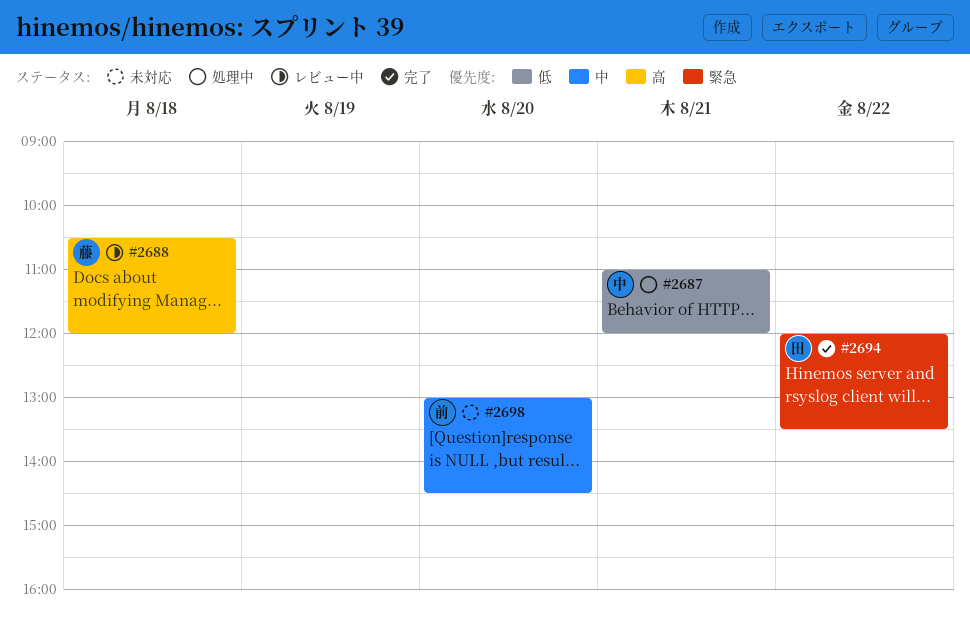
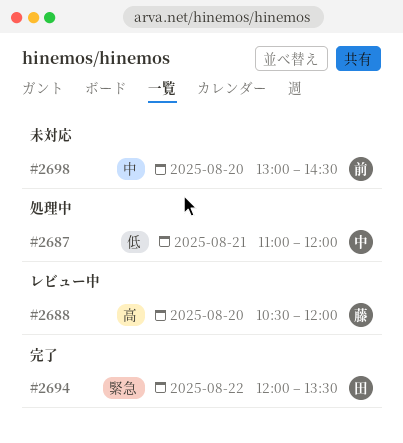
#2688, day: Aug 18 -> Aug 20

